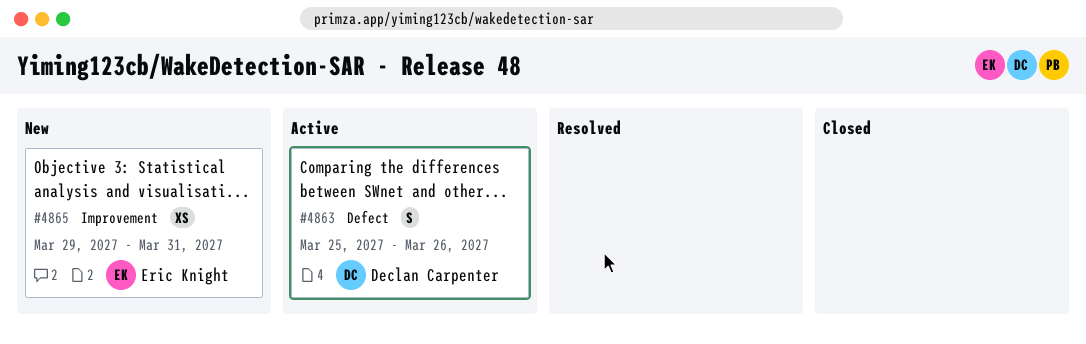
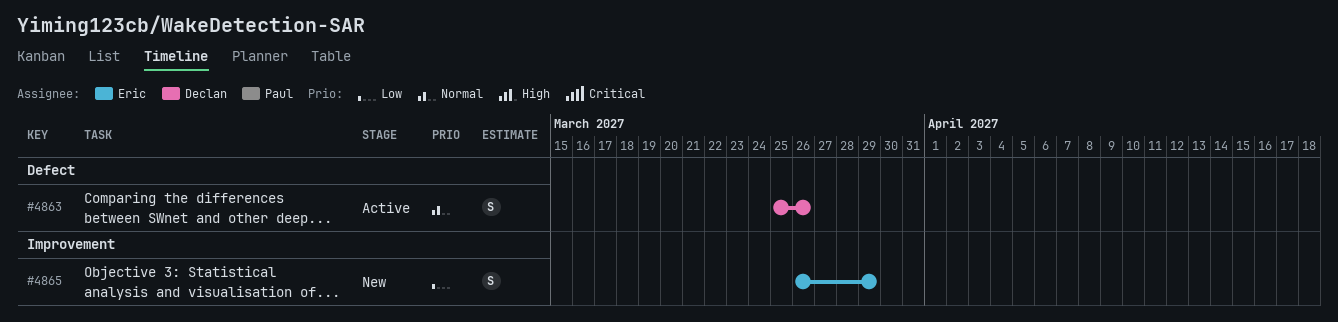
#4865, estimate: XS -> S
#4865, start: Mar 29 -> Mar 26
#4865, due: Mar 31 -> Mar 29

